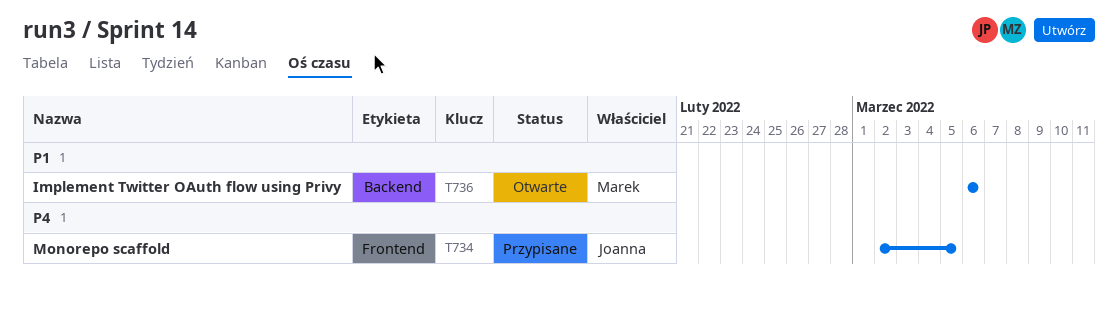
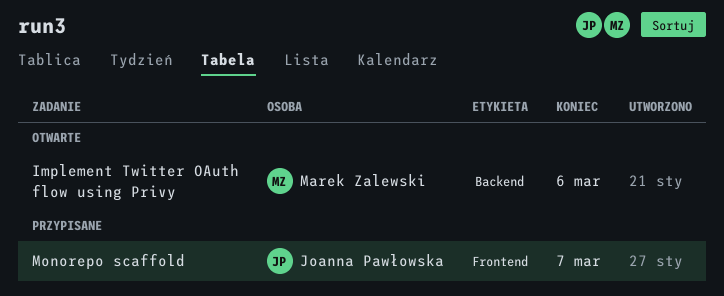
Monorepo scaffold, due: Mar 5 -> Mar 7

